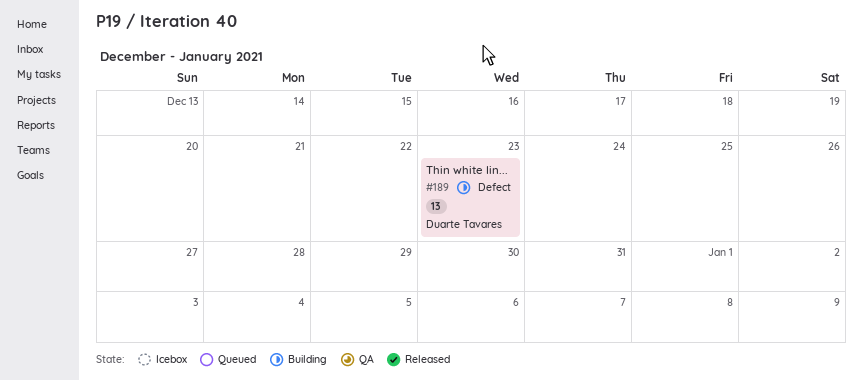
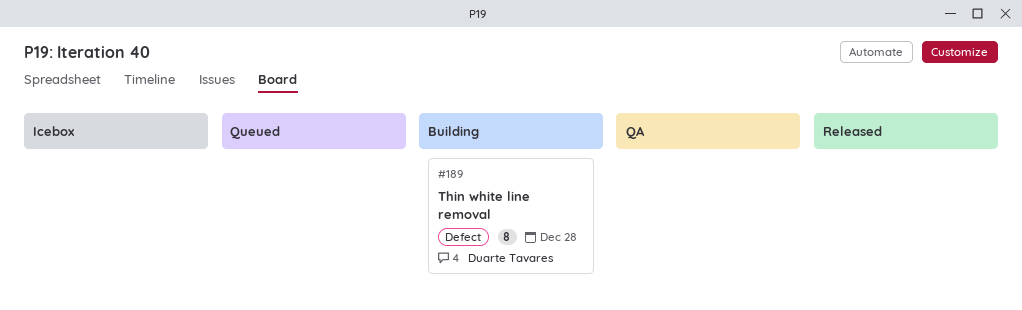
#189, estimate: 13 -> 8
#189, due: Dec 23 -> Dec 28

